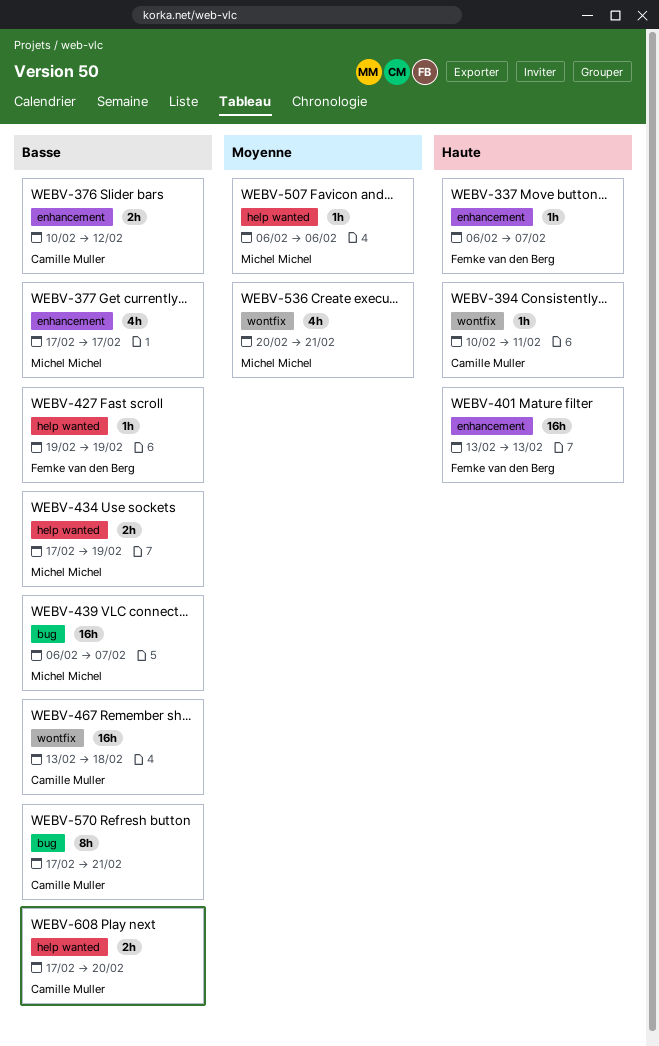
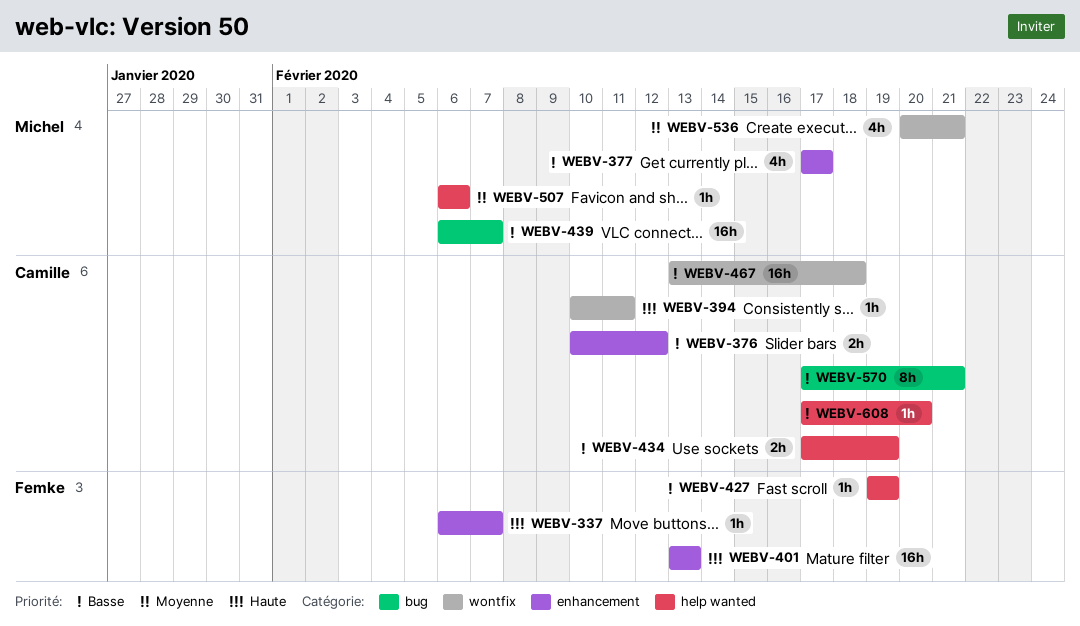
WEBV-434, owner: Michel Michel -> Camille Muller
WEBV-608, estimate: 2h -> 1h

